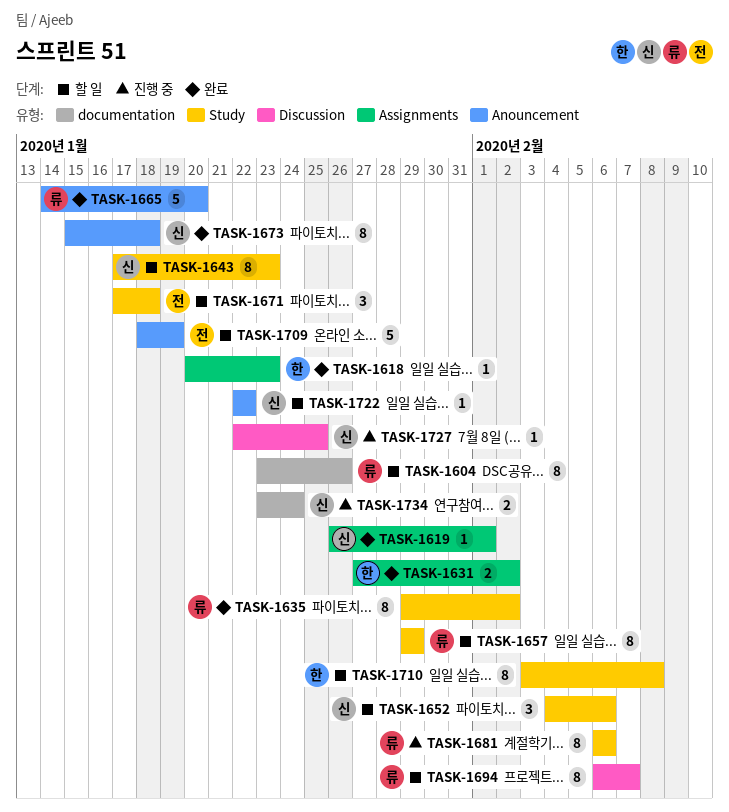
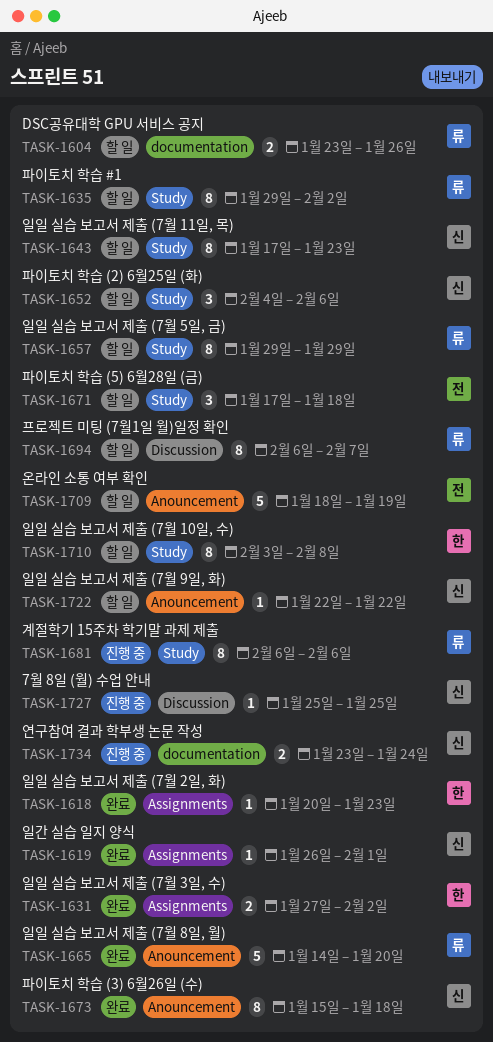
TASK-1604, estimate: 8 -> 2
TASK-1635, status: 완료 -> 할 일
TASK-1727, start: Jan 22 -> Jan 25

